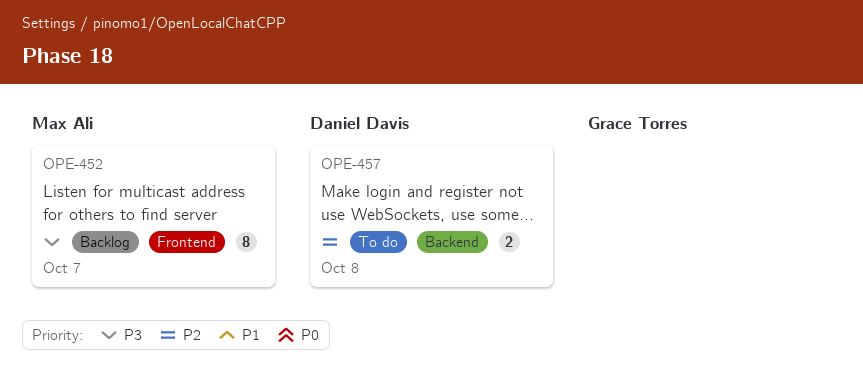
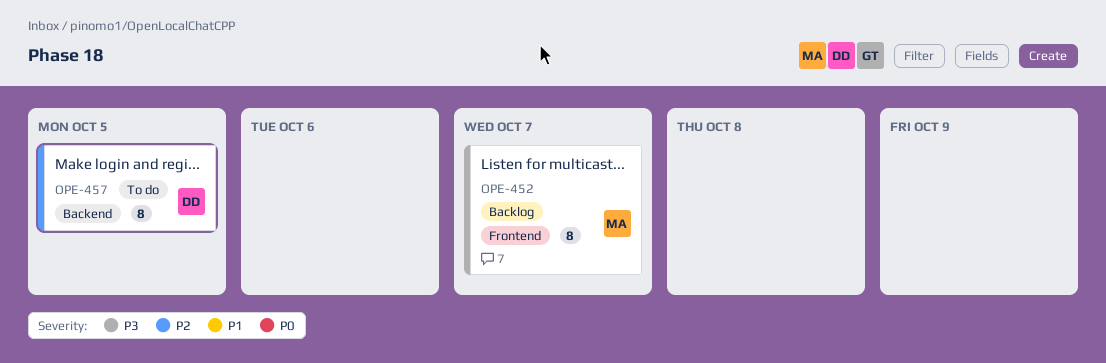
OPE-457, estimate: 2 -> 8
OPE-457, due: Oct 8 -> Oct 5

